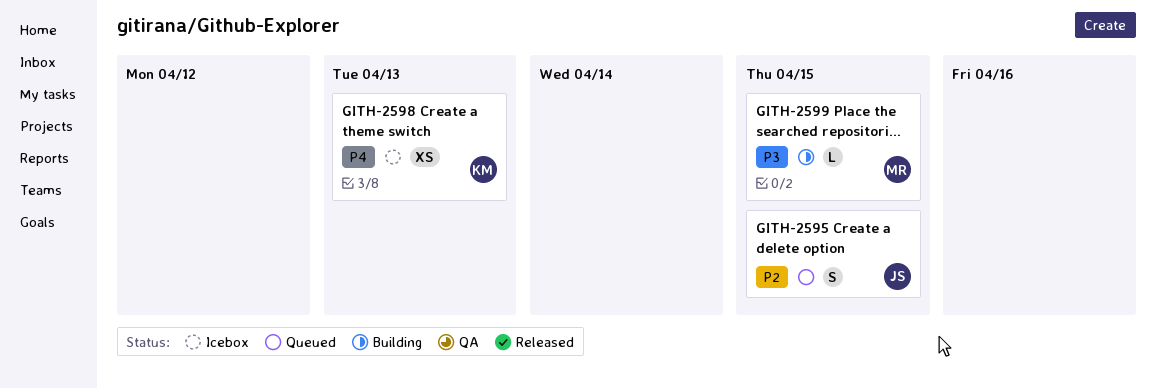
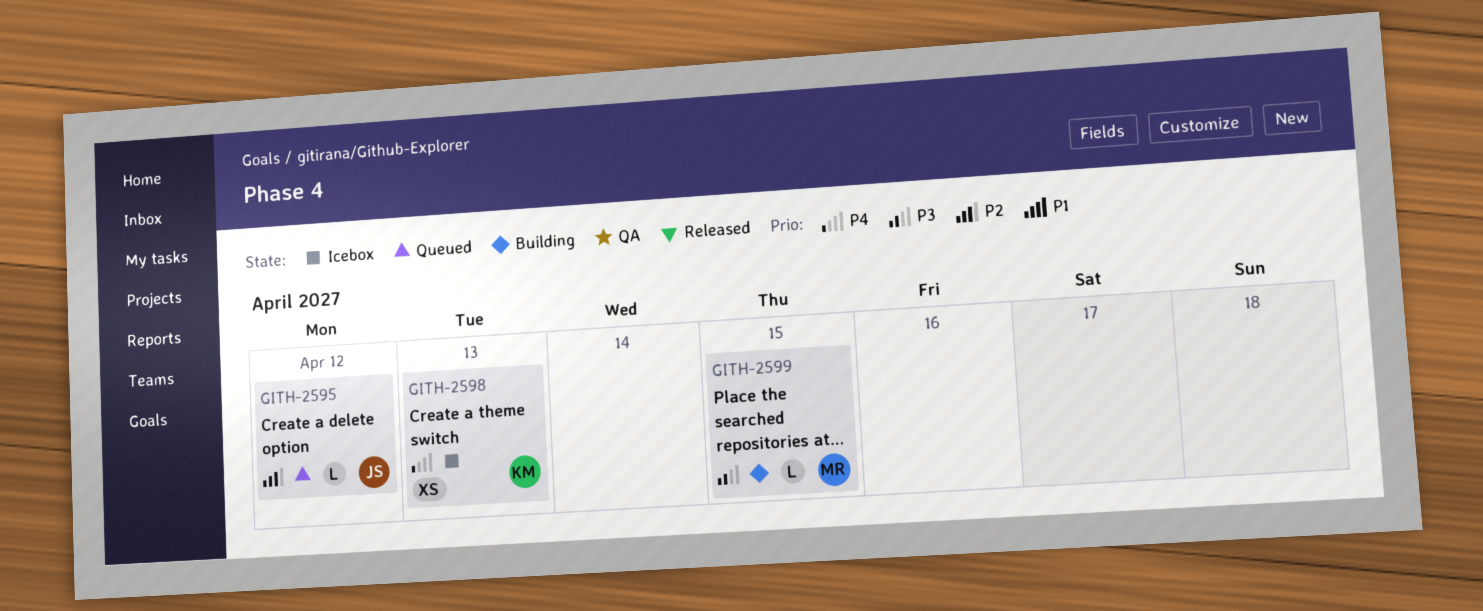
GITH-2595, estimate: S -> L
GITH-2595, due: Apr 15 -> Apr 12

